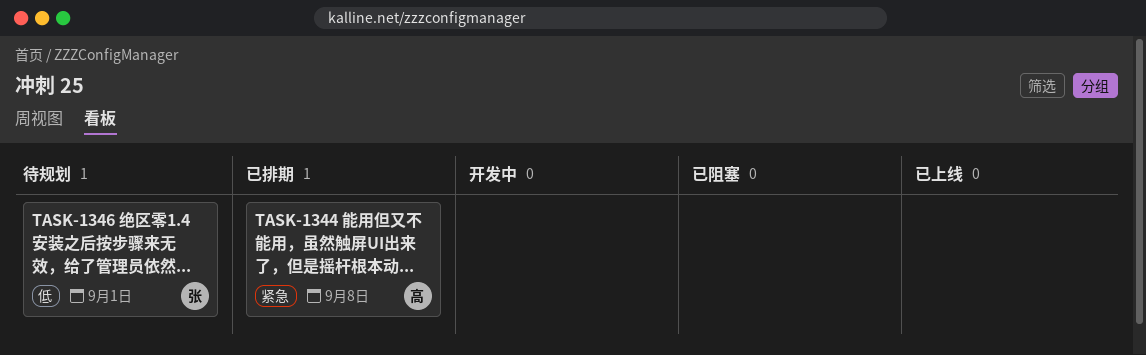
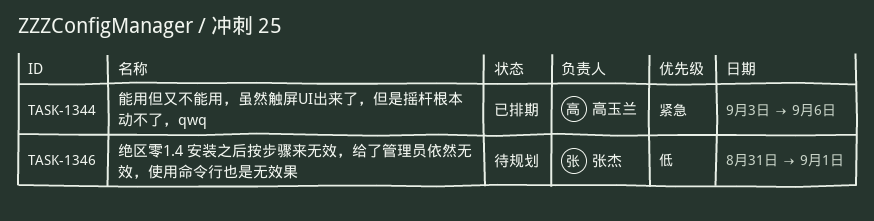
TASK-1344, due: Sep 8 -> Sep 6

